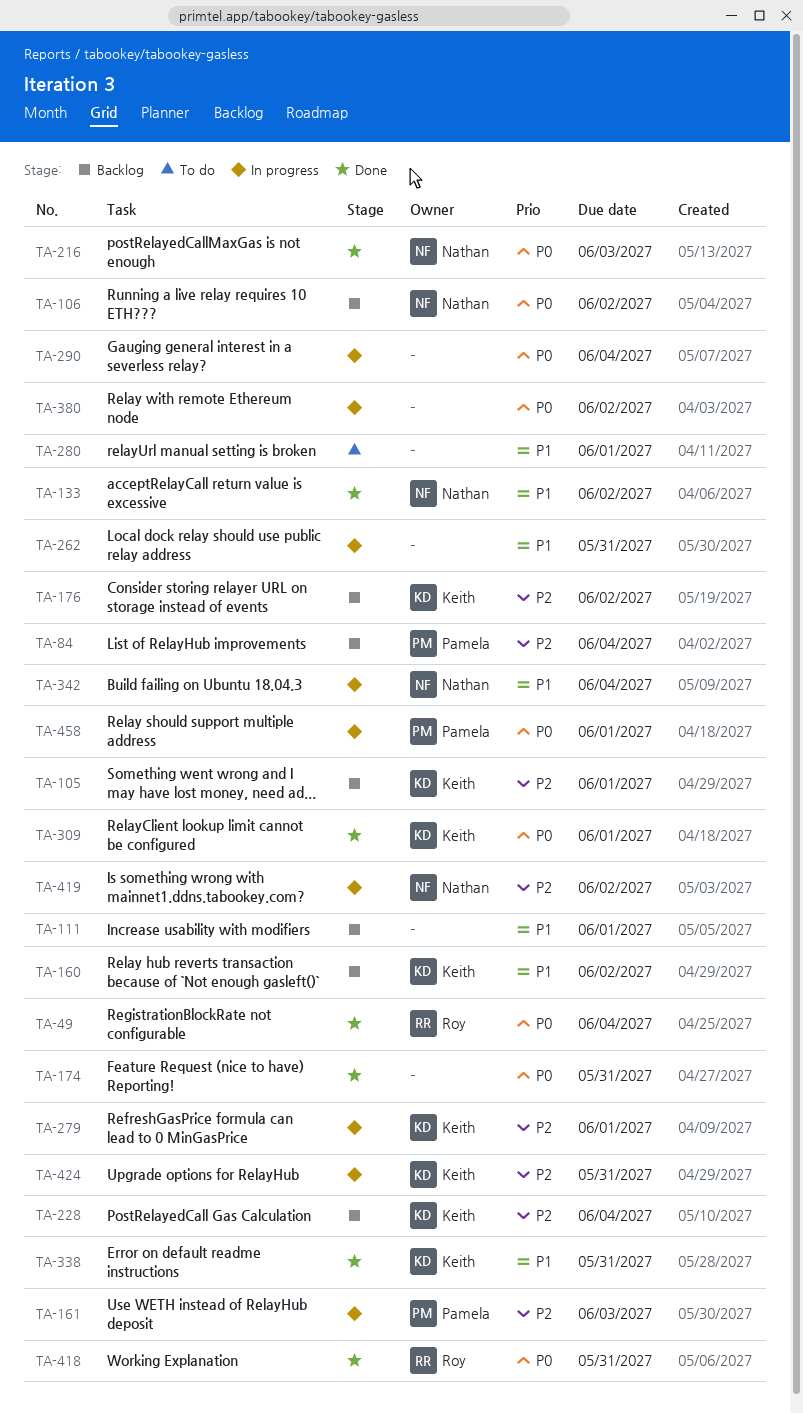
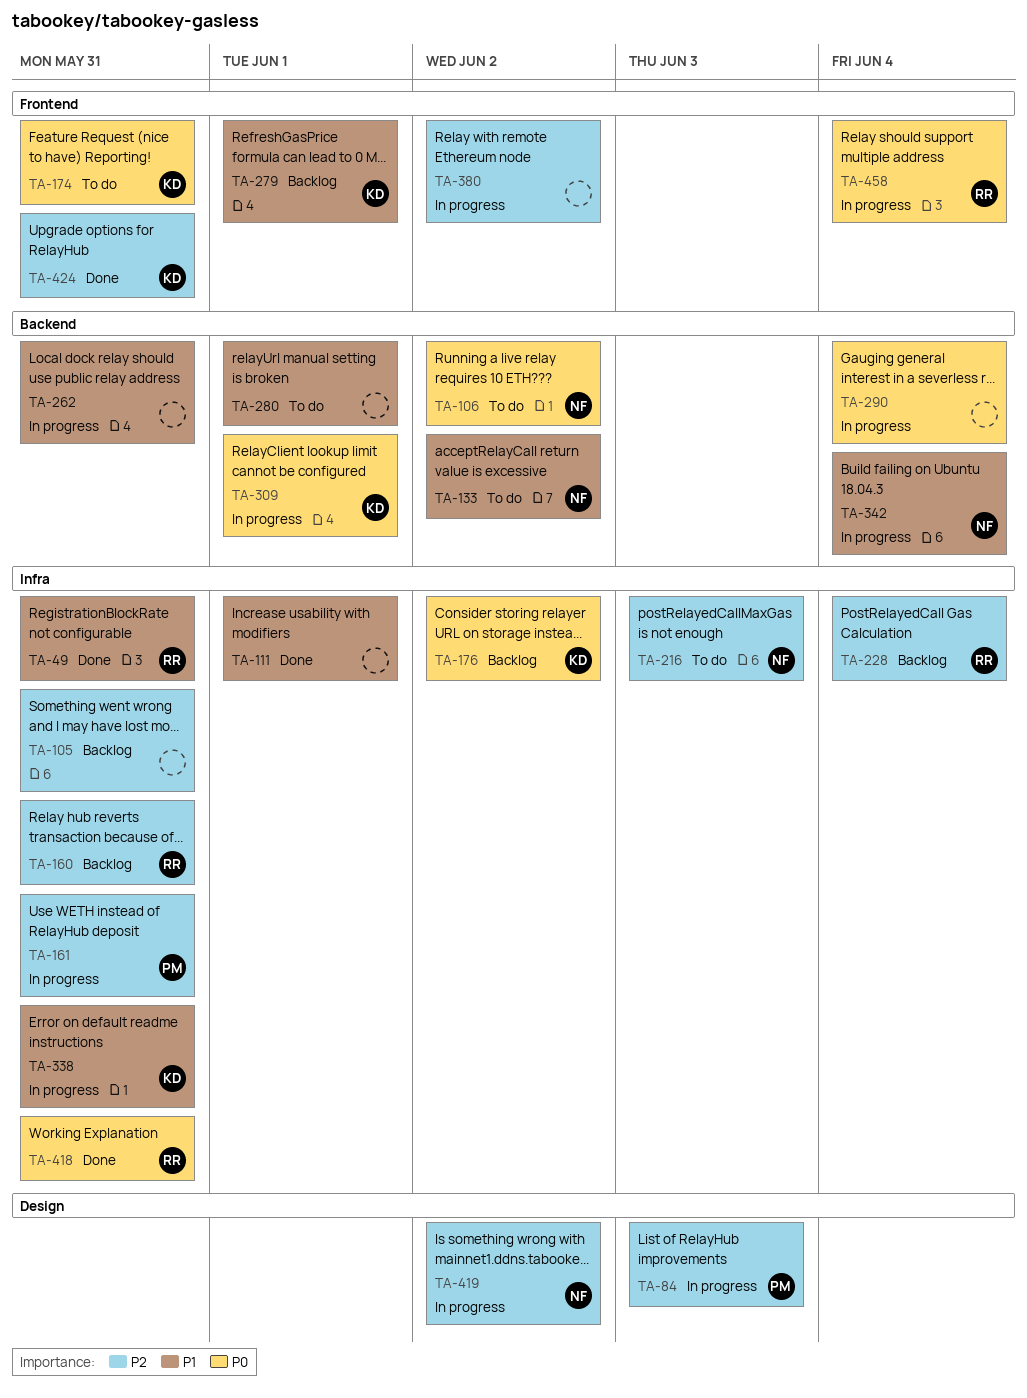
TA-49, priority: P0 -> P1
TA-49, due: Jun 4 -> May 31
TA-84, status: Backlog -> In progress
TA-84, due: Jun 4 -> Jun 3
TA-105, owner: Keith -> none
TA-105, due: Jun 1 -> May 31
TA-106, status: Backlog -> To do
TA-111, status: Backlog -> Done
TA-133, status: Done -> To do
TA-160, owner: Keith -> Roy
TA-160, priority: P1 -> P2
TA-160, due: Jun 2 -> May 31
TA-161, due: Jun 3 -> May 31
TA-174, status: Done -> To do
TA-174, owner: none -> Keith
TA-176, priority: P2 -> P0
TA-216, status: Done -> To do
TA-216, priority: P0 -> P2
TA-228, owner: Keith -> Roy
TA-279, status: In progress -> Backlog
TA-279, priority: P2 -> P1
TA-309, status: Done -> In progress
TA-338, status: Done -> In progress
TA-380, priority: P0 -> P2
TA-424, status: In progress -> Done
TA-458, owner: Pamela -> Roy
TA-458, due: Jun 1 -> Jun 4

